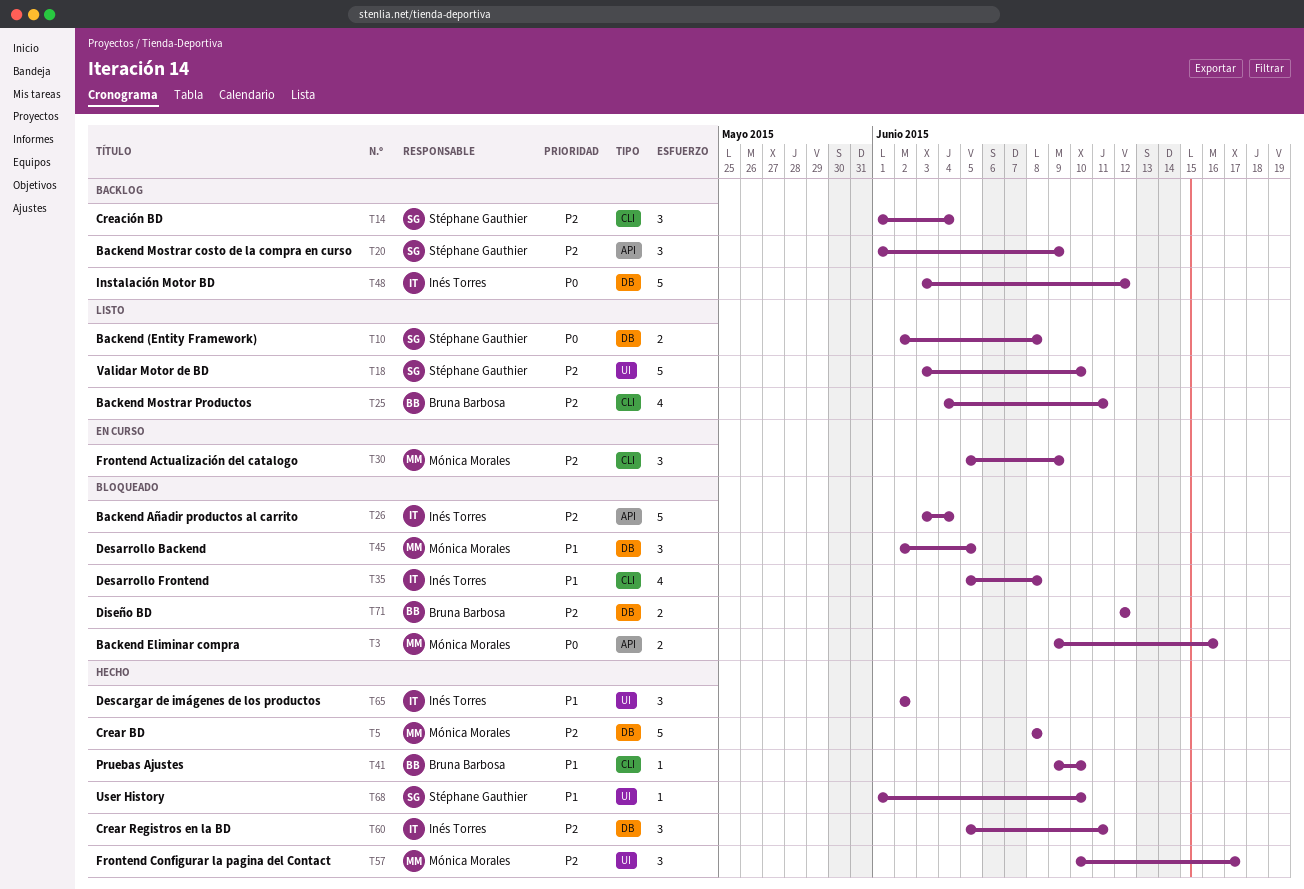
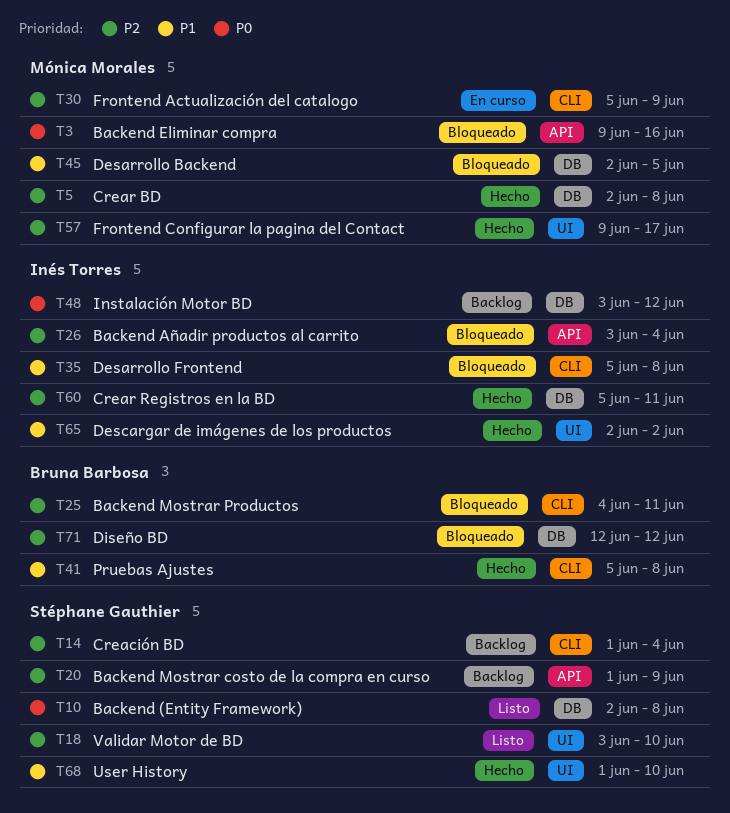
T5, start: Jun 8 -> Jun 2
T25, status: Listo -> Bloqueado
T41, start: Jun 9 -> Jun 5
T41, due: Jun 10 -> Jun 8
T57, start: Jun 10 -> Jun 9

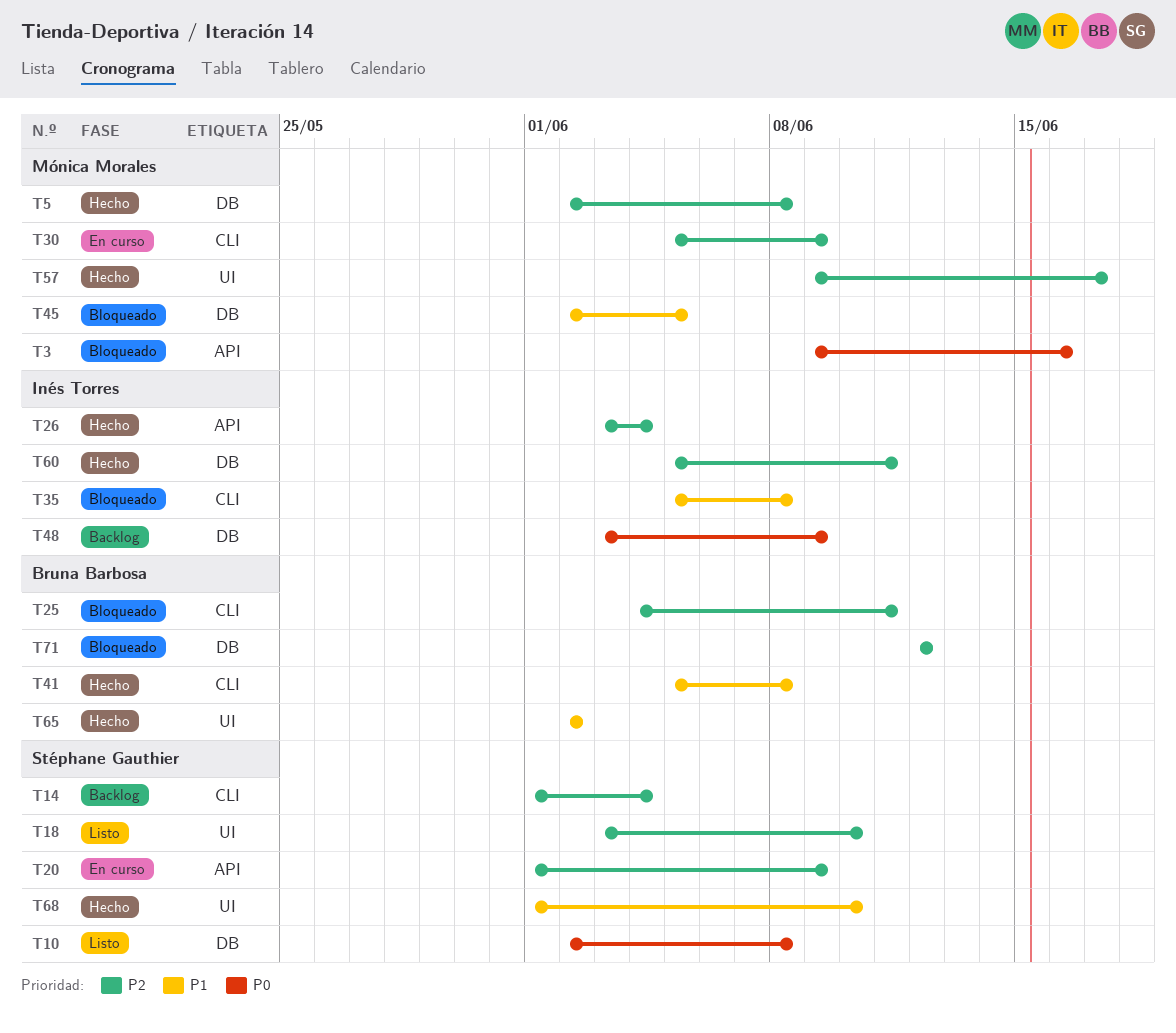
T20, status: Backlog -> En curso
T26, status: Bloqueado -> Hecho
T48, due: Jun 12 -> Jun 9
T65, owner: Inés Torres -> Bruna Barbosa

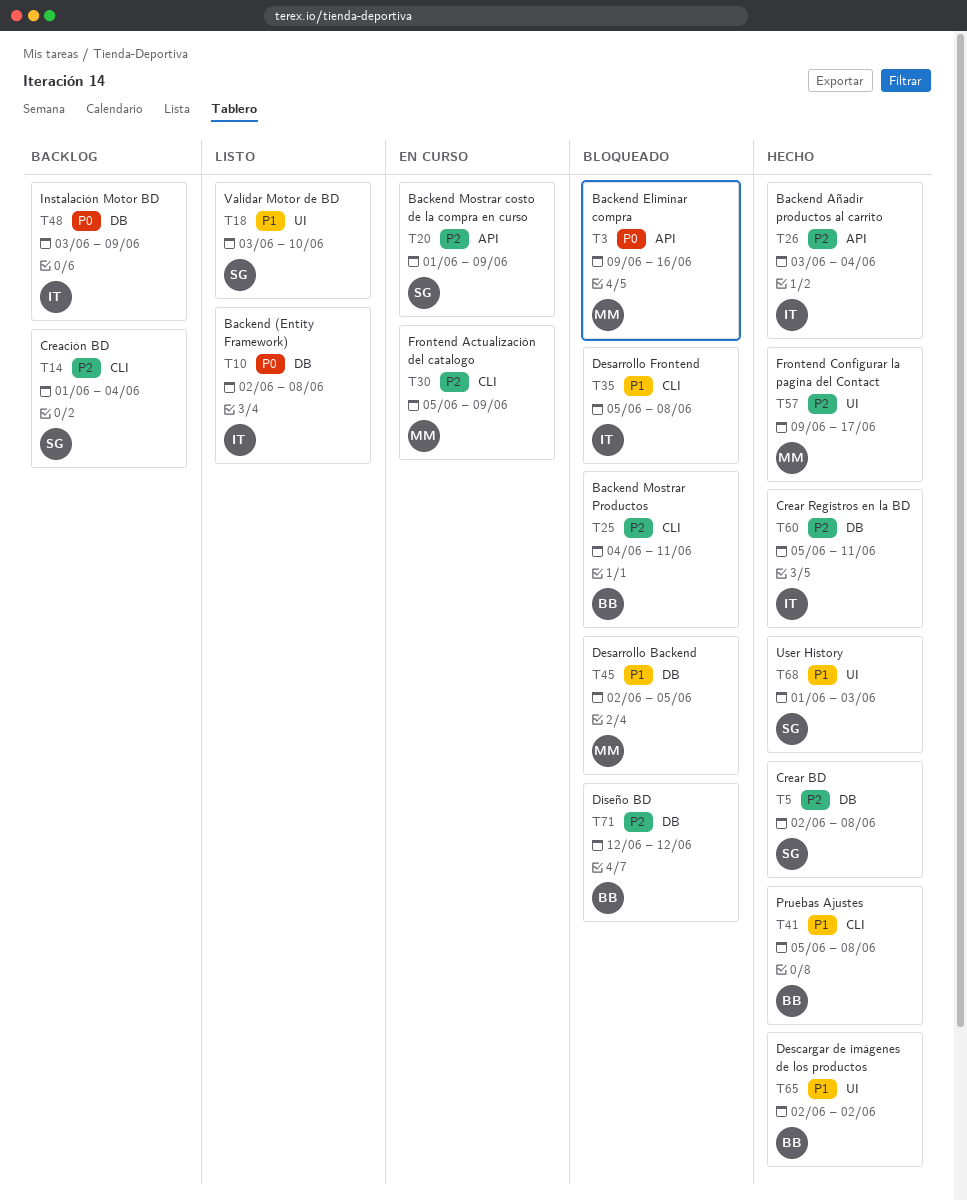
T5, owner: Mónica Morales -> Stéphane Gauthier
T10, owner: Stéphane Gauthier -> Inés Torres
T18, priority: P2 -> P1
T68, due: Jun 10 -> Jun 3

